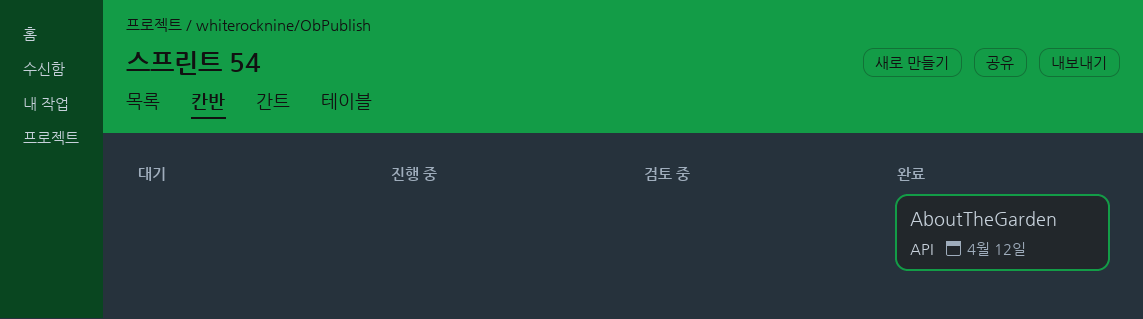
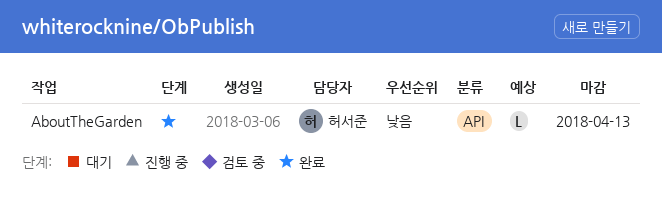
AboutTheGarden, due: Apr 12 -> Apr 13

